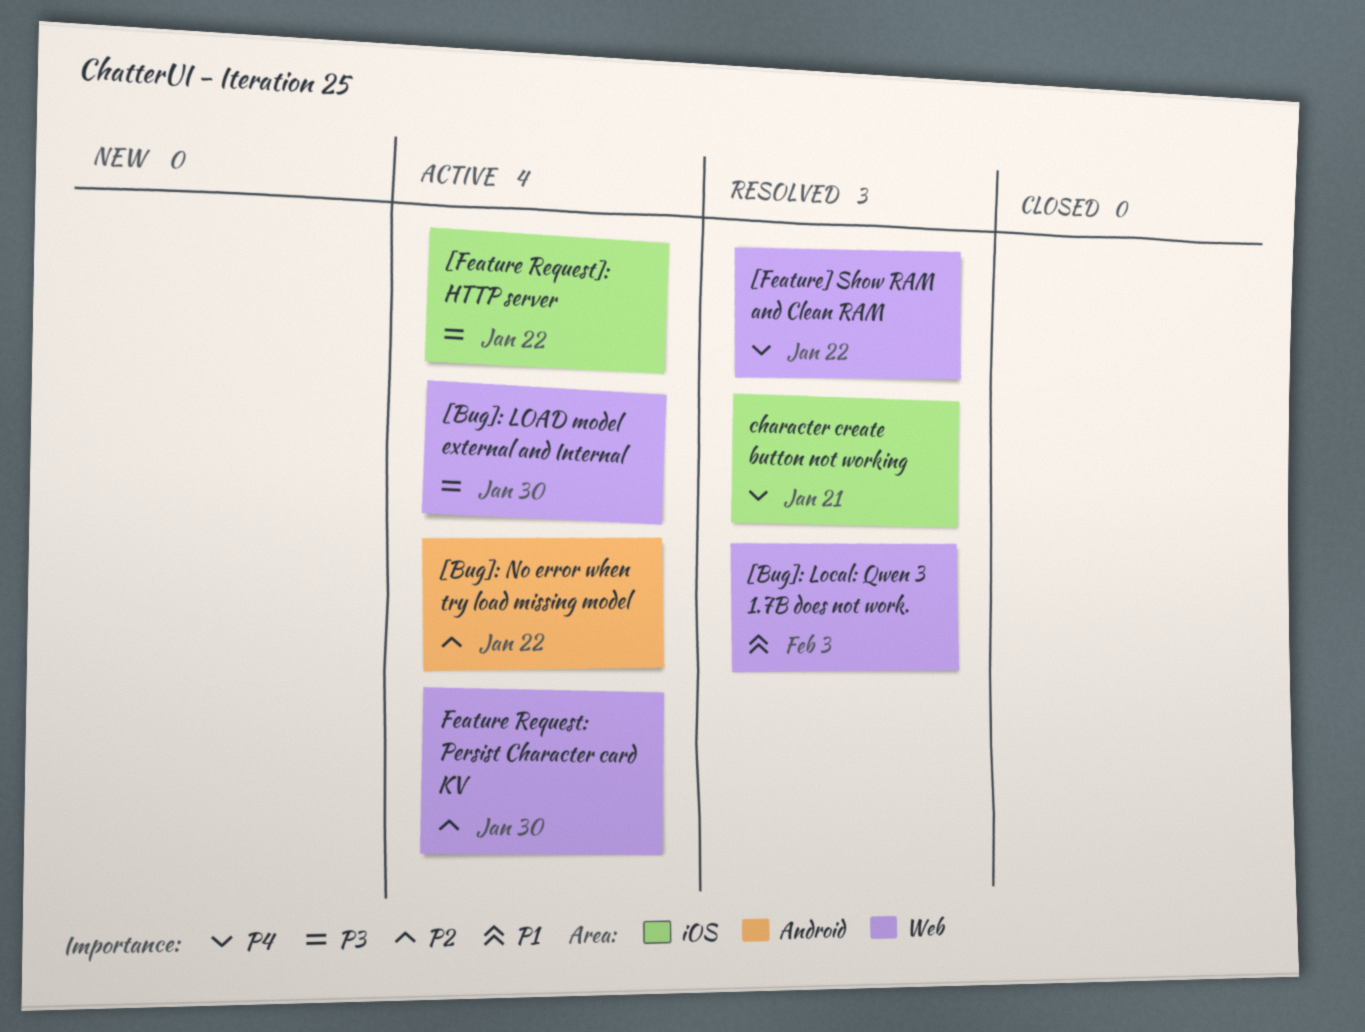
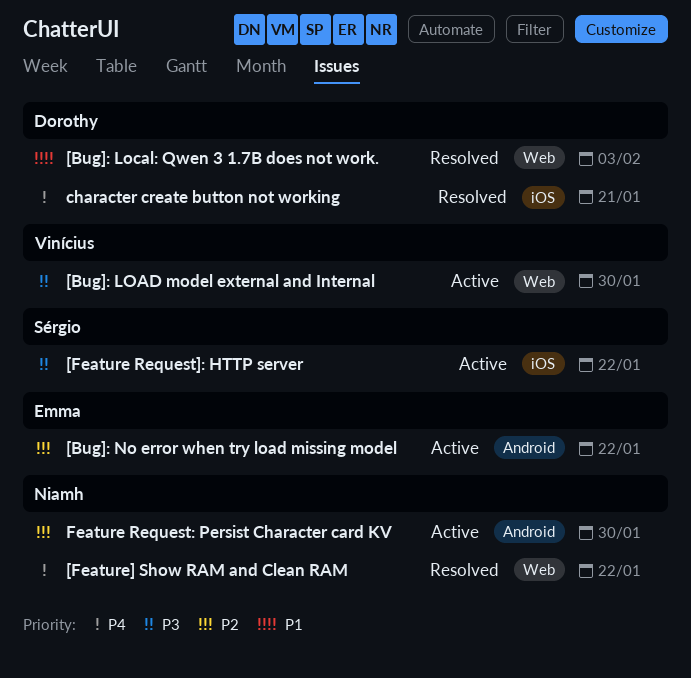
Feature Request: Persist Character card KV, label: Web -> Android

